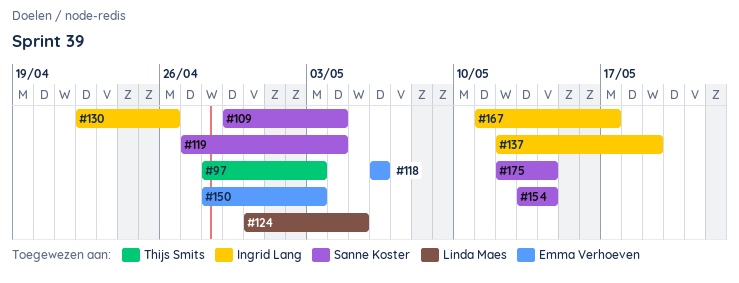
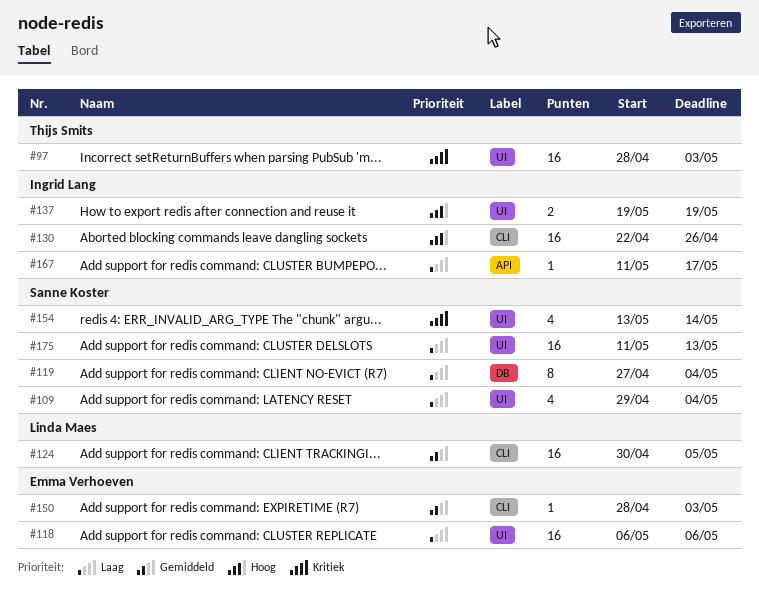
#137, start: May 12 -> May 19
#175, start: May 12 -> May 11
#175, due: May 14 -> May 13

